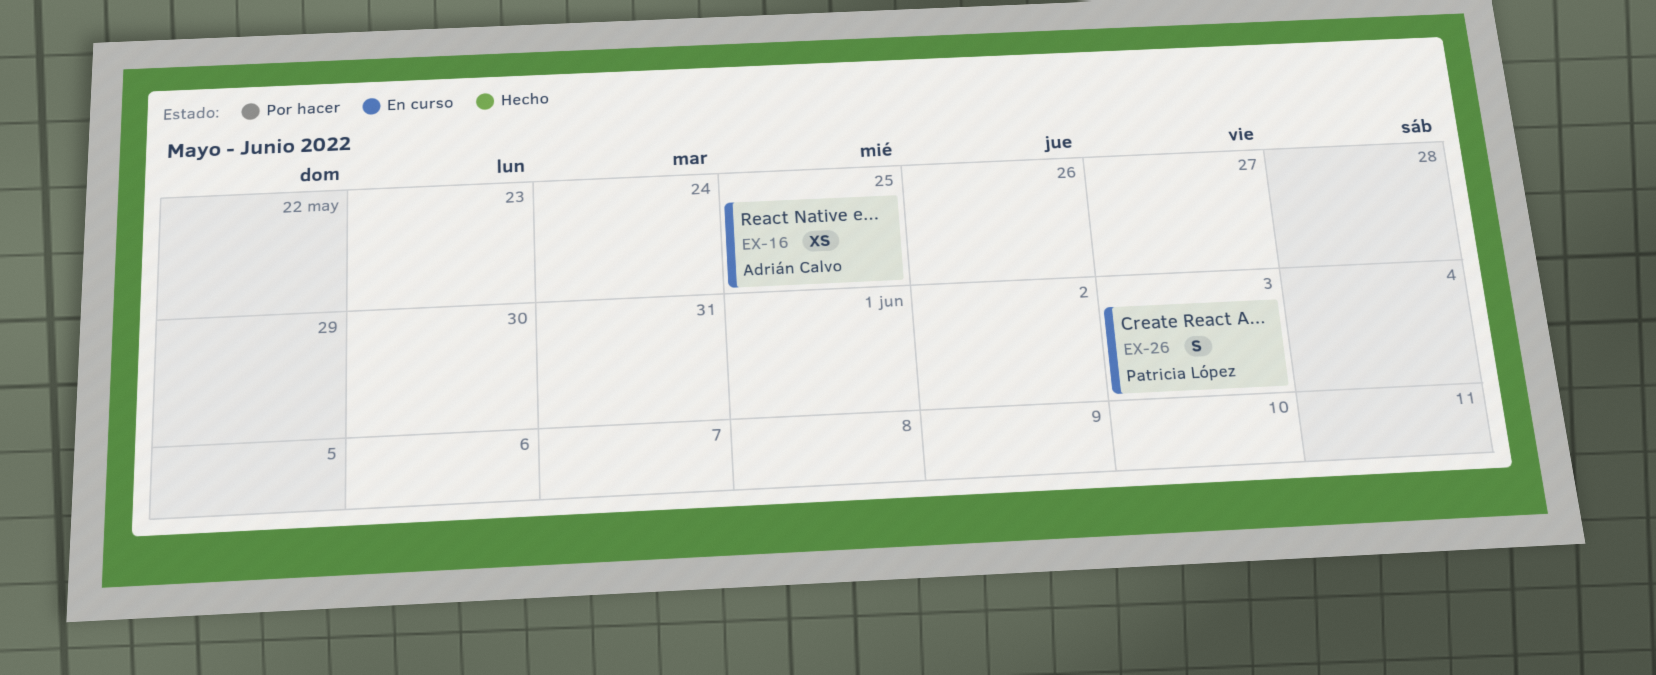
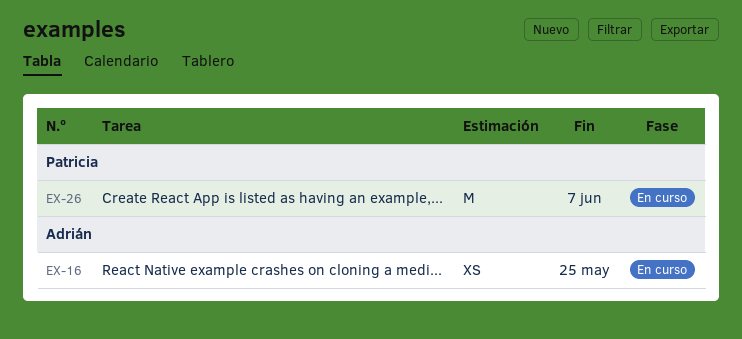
EX-26, estimate: S -> M
EX-26, due: Jun 3 -> Jun 7

